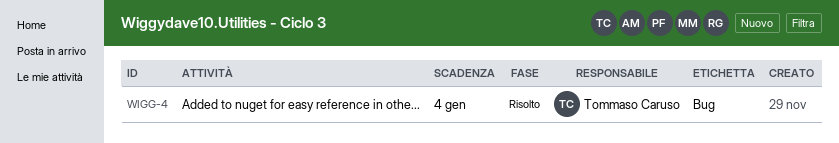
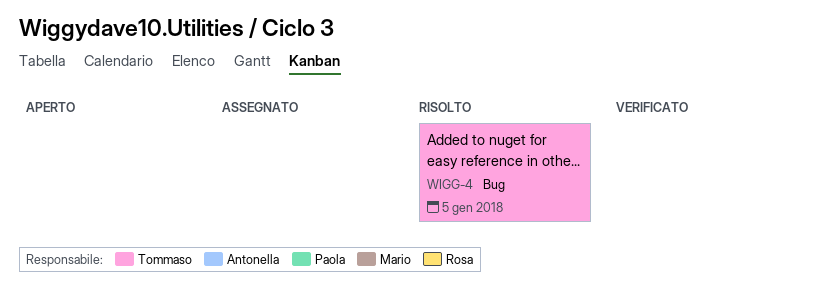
WIGG-4, due: Jan 4 -> Jan 5

